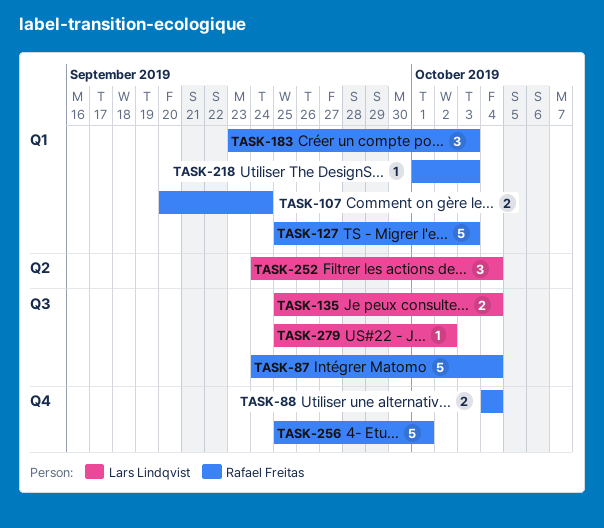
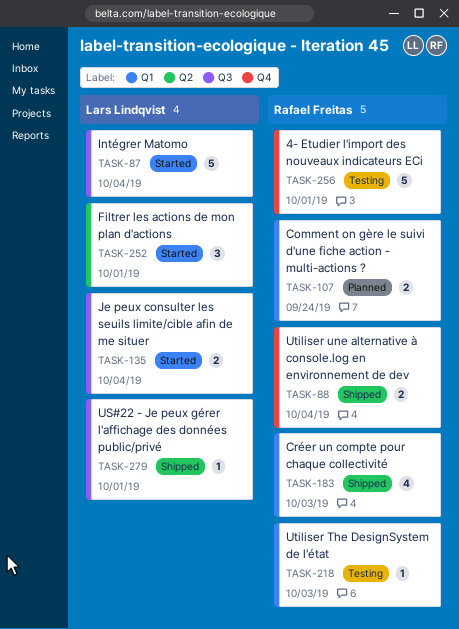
TASK-87, owner: Rafael Freitas -> Lars Lindqvist
TASK-127: present -> none
TASK-183, estimate: 3 -> 4
TASK-252, due: Oct 4 -> Oct 1
TASK-279, due: Oct 2 -> Oct 1

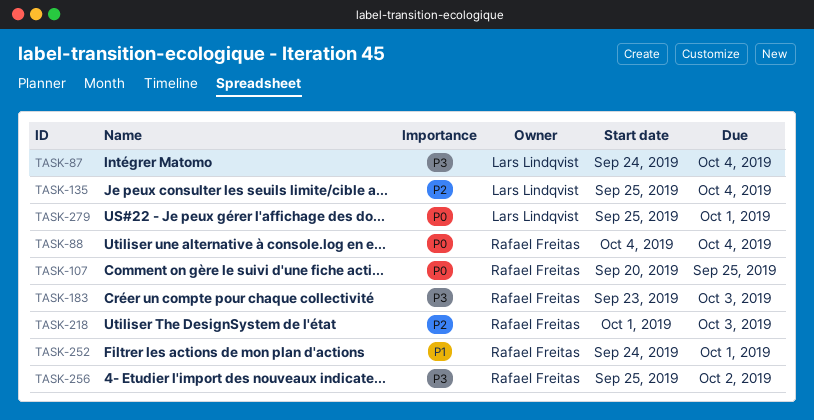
TASK-107, due: Sep 24 -> Sep 25
TASK-252, owner: Lars Lindqvist -> Rafael Freitas
TASK-256, due: Oct 1 -> Oct 2

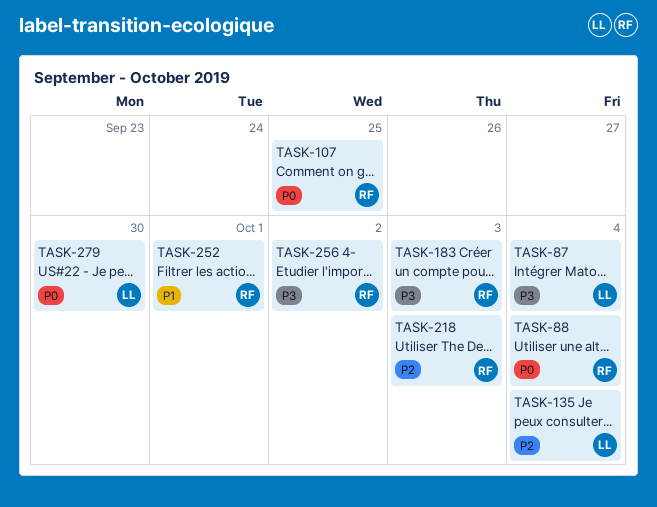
TASK-279, due: Oct 1 -> Sep 30

